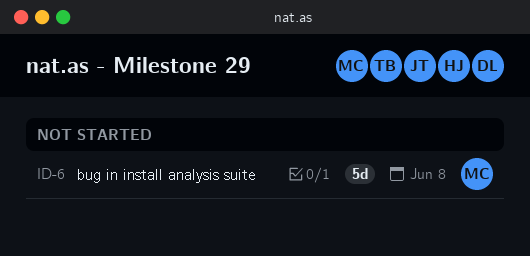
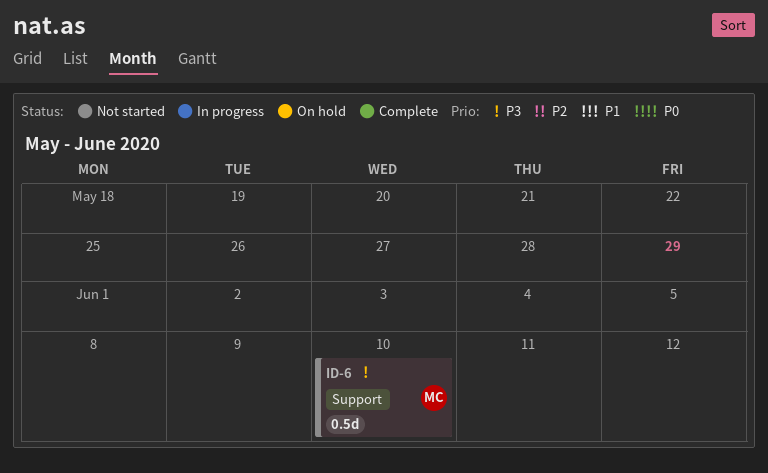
ID-6, estimate: 5d -> 0.5d
ID-6, due: Jun 8 -> Jun 10

